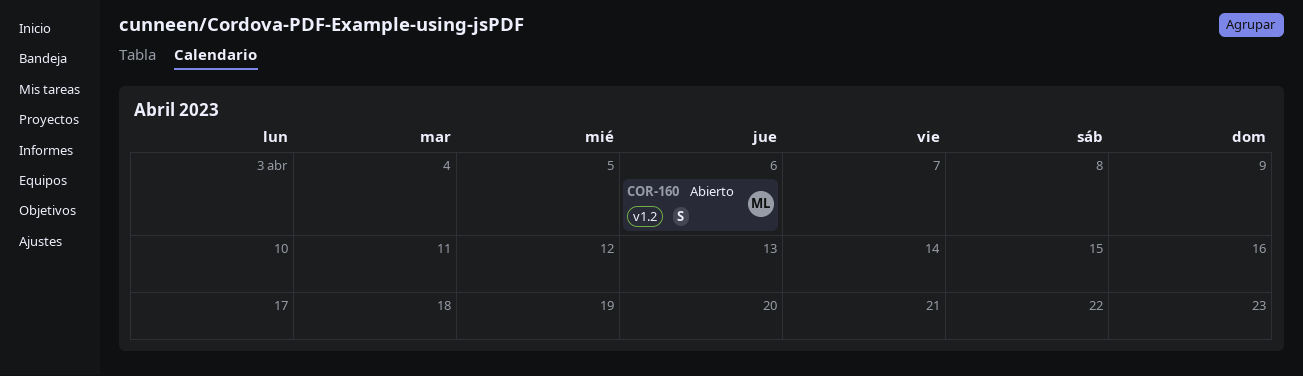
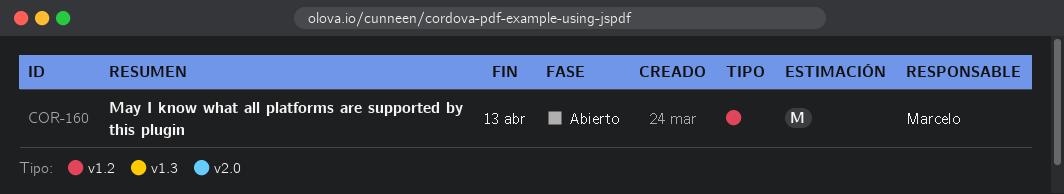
COR-160, estimate: S -> M
COR-160, due: Apr 6 -> Apr 13

